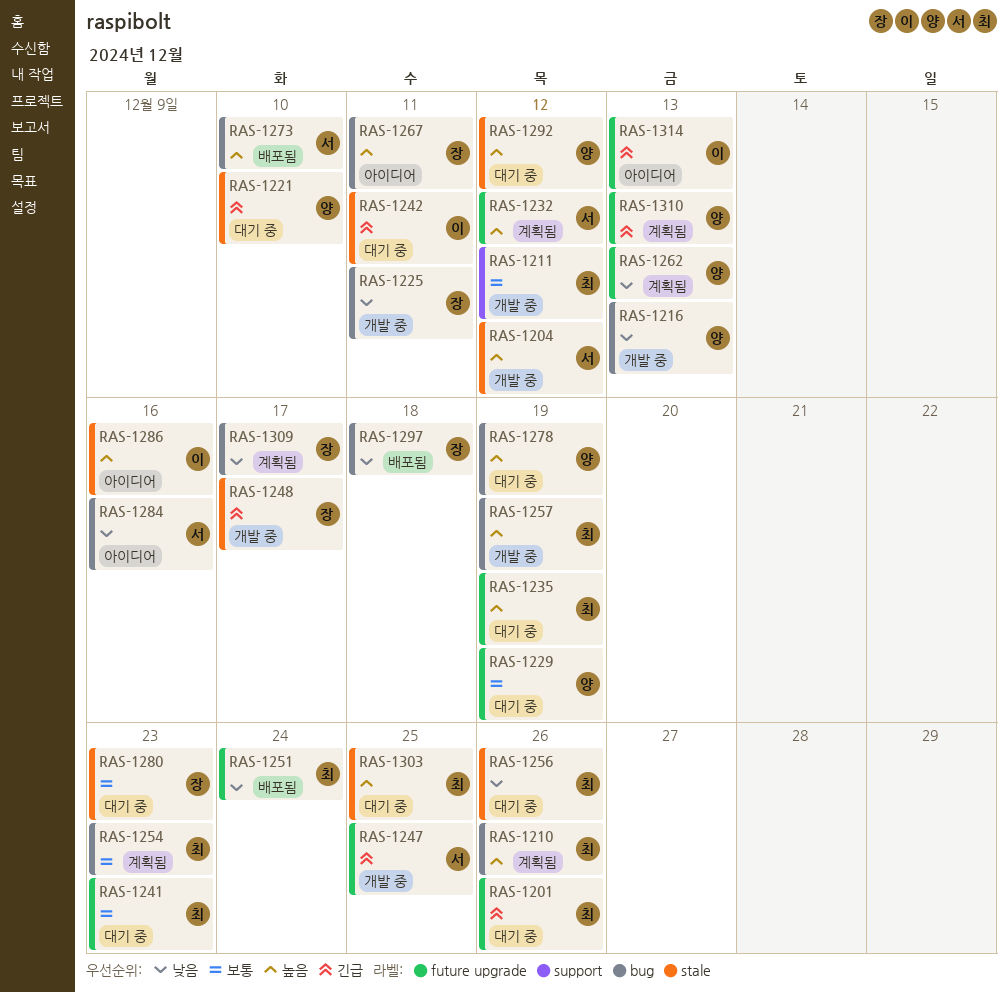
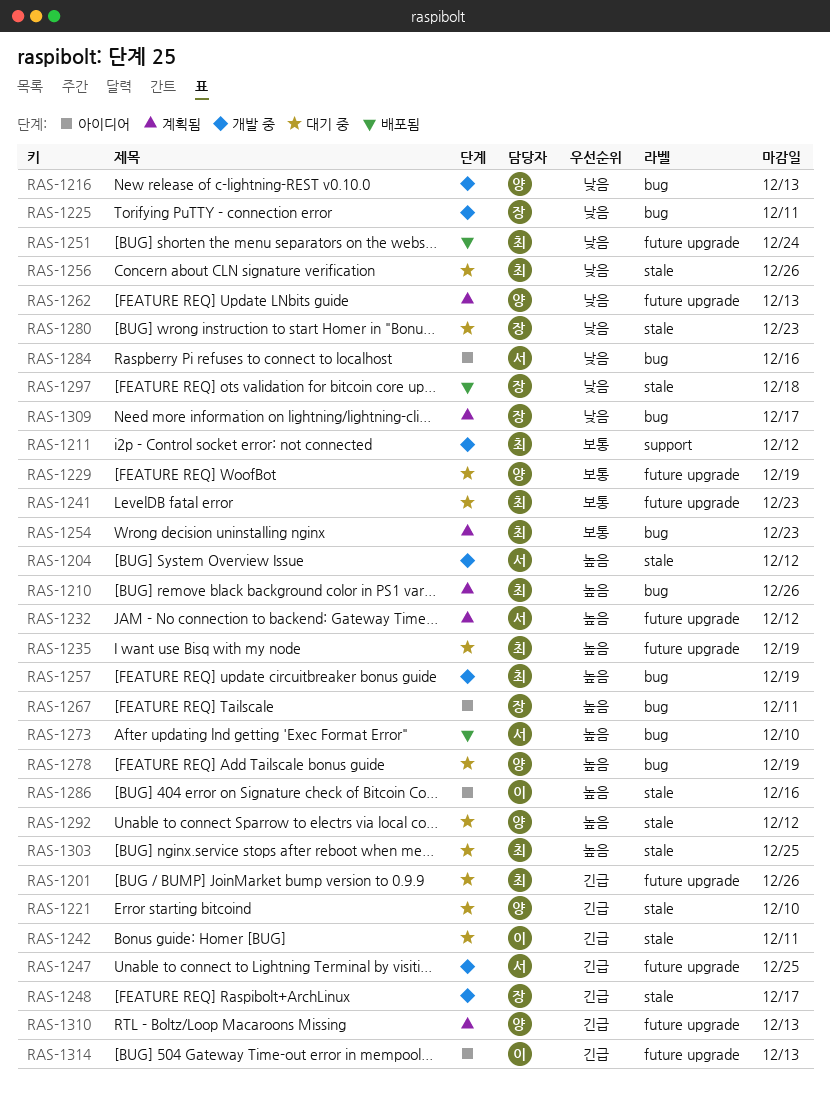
RAS-1280, priority: 보통 -> 낮음
RAS-1297, label: bug -> stale

